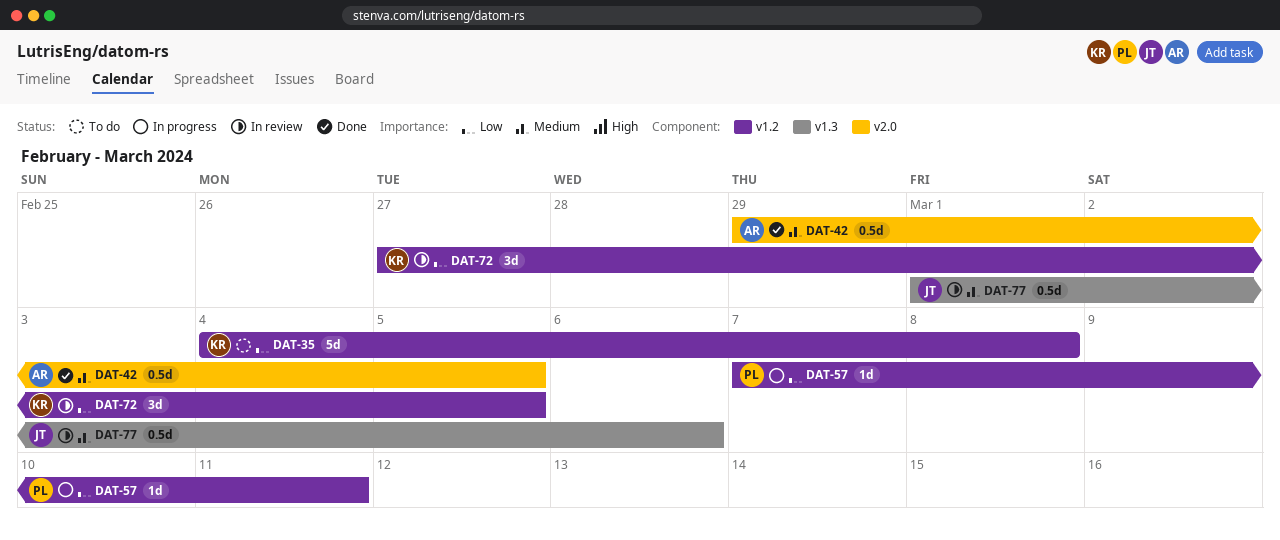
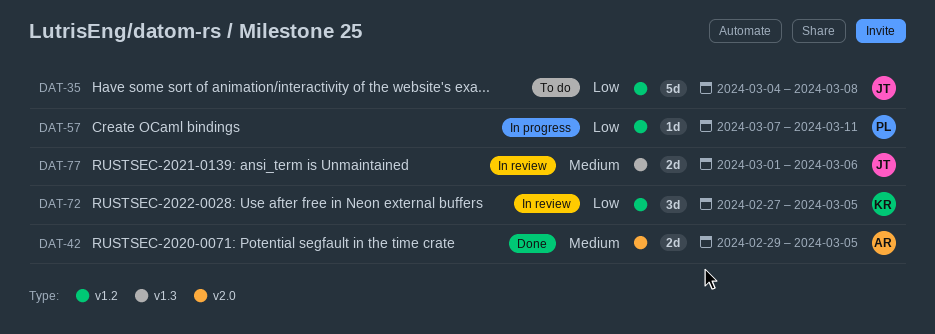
DAT-35, owner: KR -> JT
DAT-42, estimate: 0.5d -> 2d
DAT-77, estimate: 0.5d -> 2d

